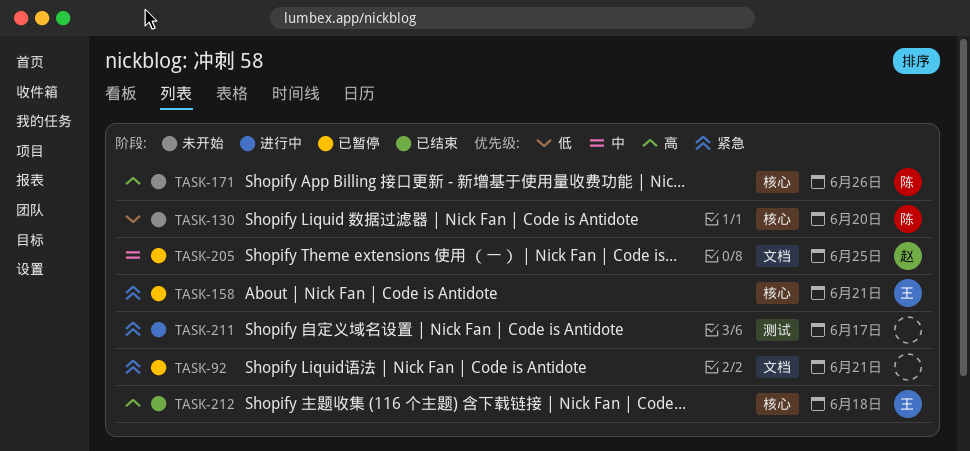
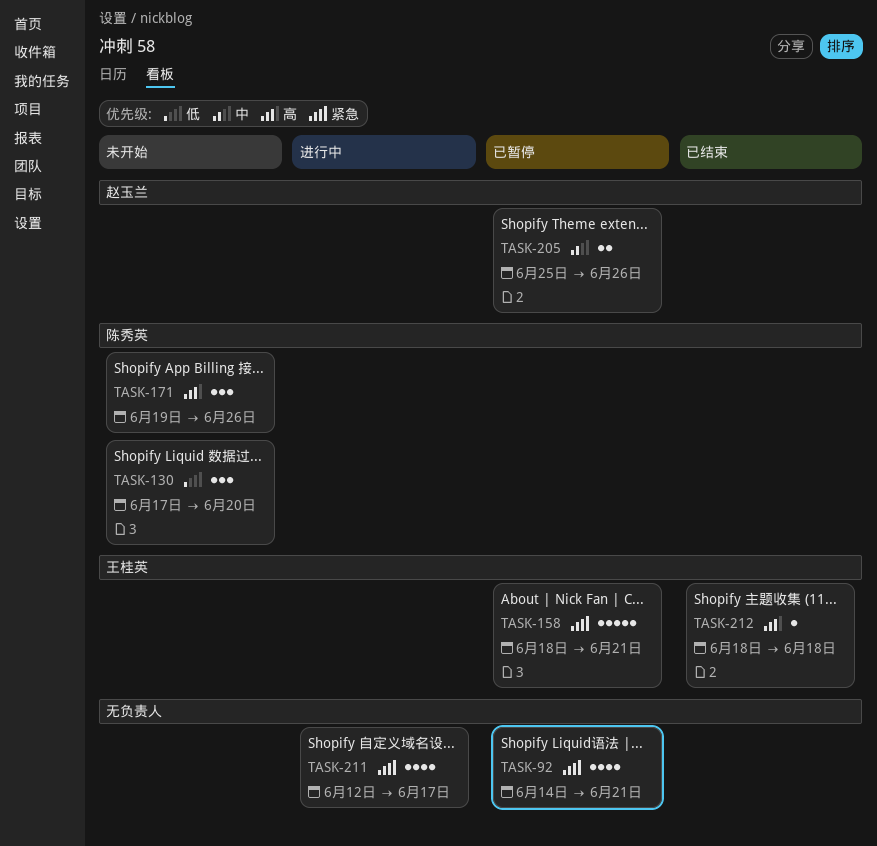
TASK-205, due: Jun 25 -> Jun 26

